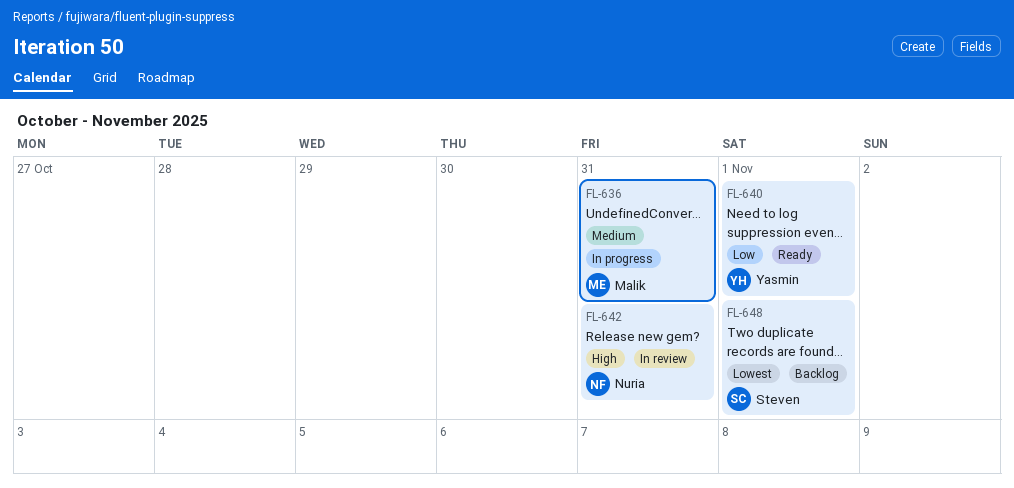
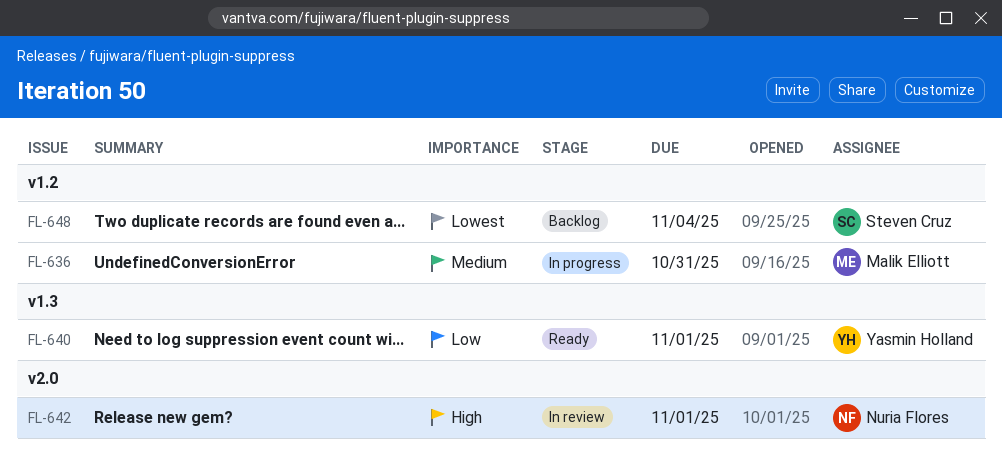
FL-642, due: Oct 31 -> Nov 1
FL-648, due: Nov 1 -> Nov 4

